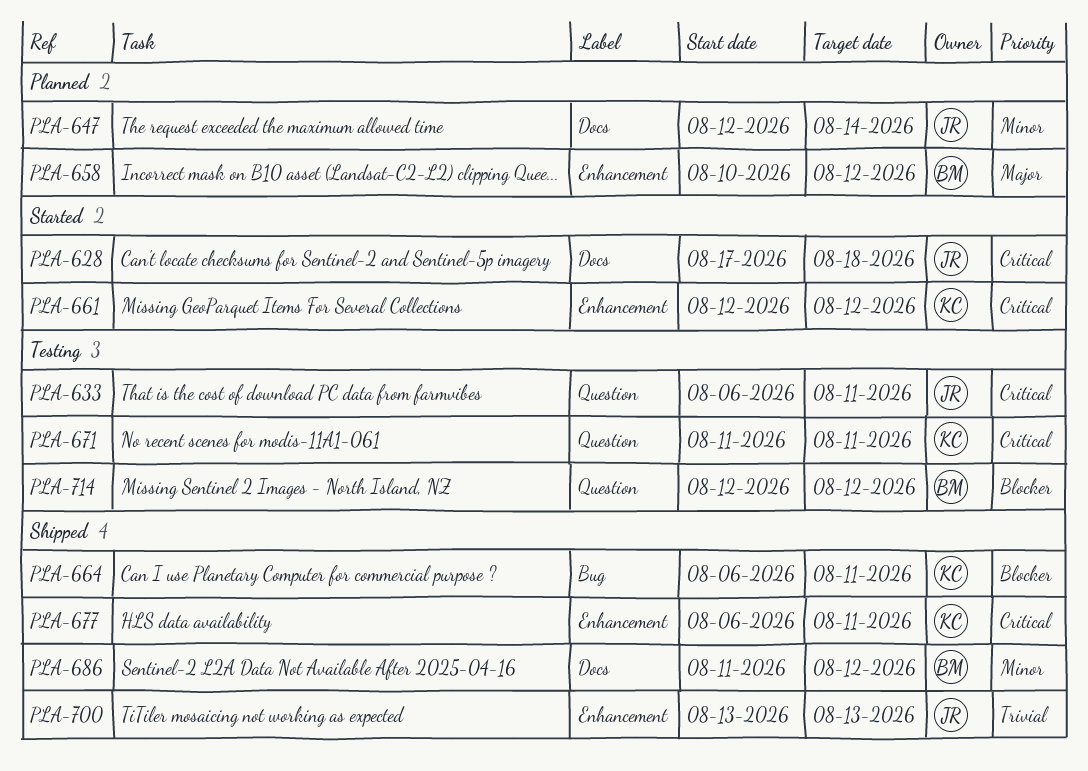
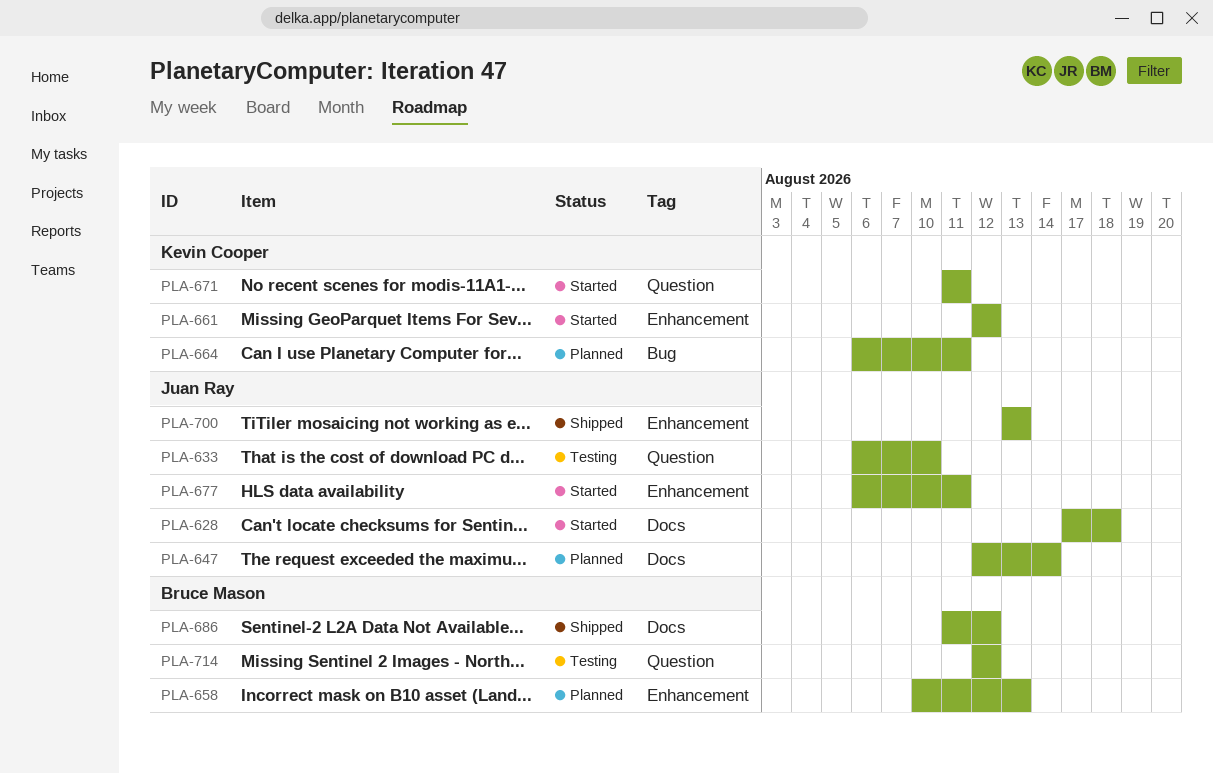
PLA-633, due: Aug 11 -> Aug 10
PLA-658, due: Aug 12 -> Aug 13
PLA-664, status: Shipped -> Planned
PLA-671, status: Testing -> Started
PLA-677, status: Shipped -> Started
PLA-677, owner: Kevin Cooper -> Juan Ray

